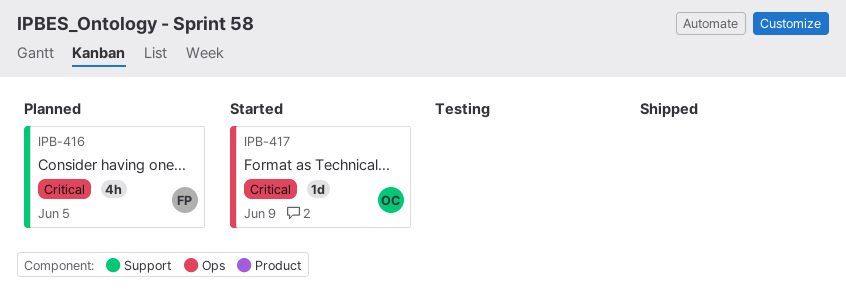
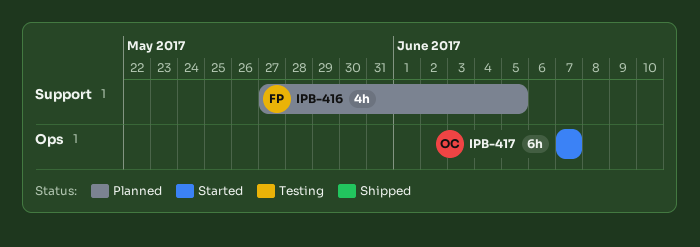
IPB-417, estimate: 1d -> 6h
IPB-417, due: Jun 9 -> Jun 7

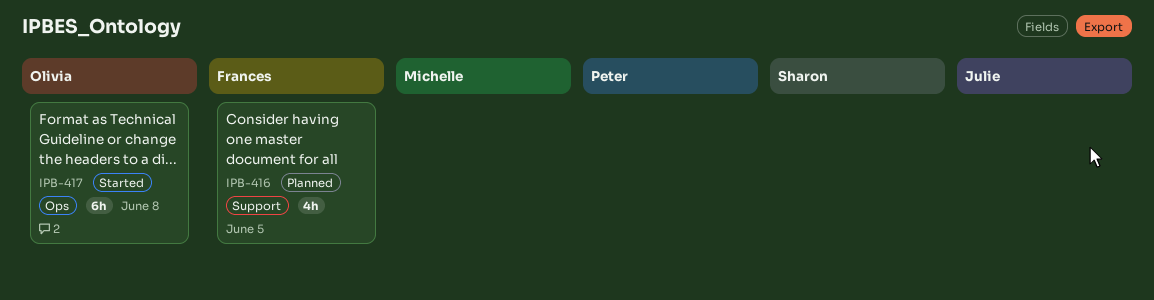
IPB-417, due: Jun 7 -> Jun 8

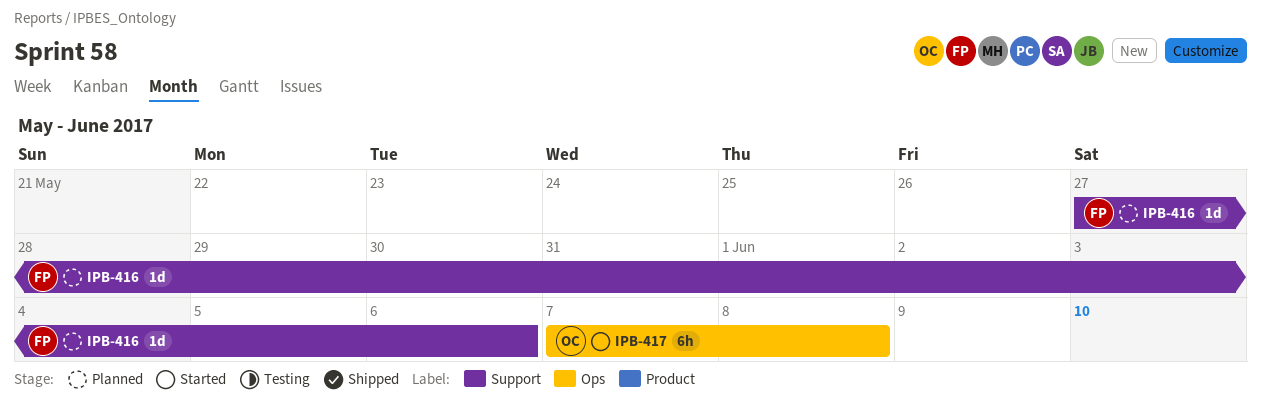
IPB-416, estimate: 4h -> 1d
IPB-416, due: Jun 5 -> Jun 6

